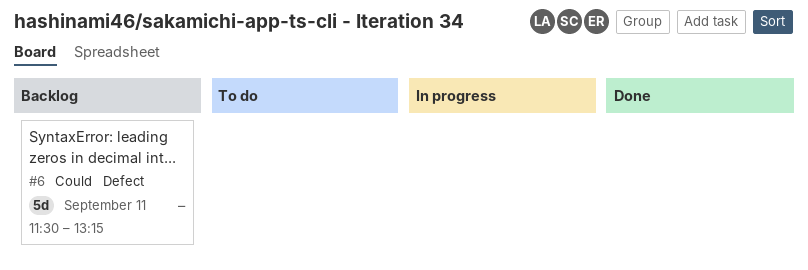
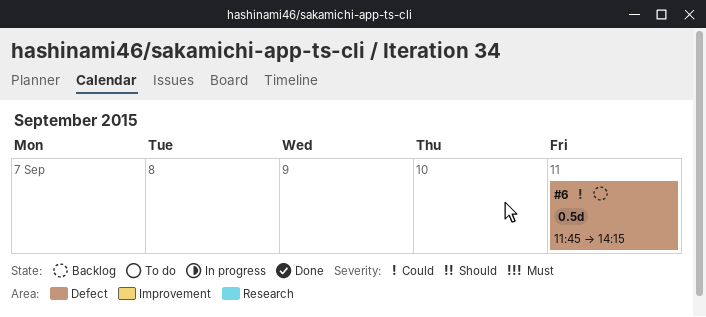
#6, estimate: 5d -> 0.5d
#6, begins: 11:30 -> 11:45
#6, ends: 13:15 -> 14:15

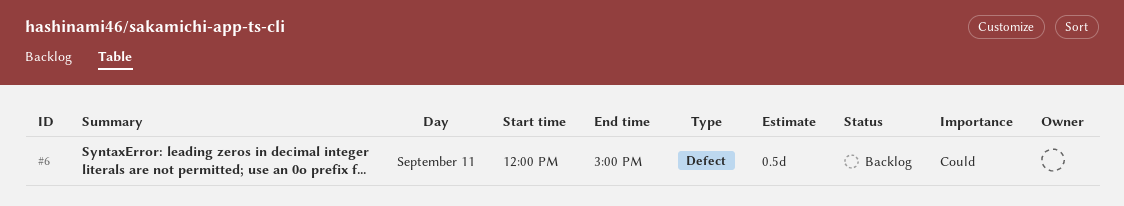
#6, begins: 11:45 -> 12:00
#6, ends: 14:15 -> 15:00

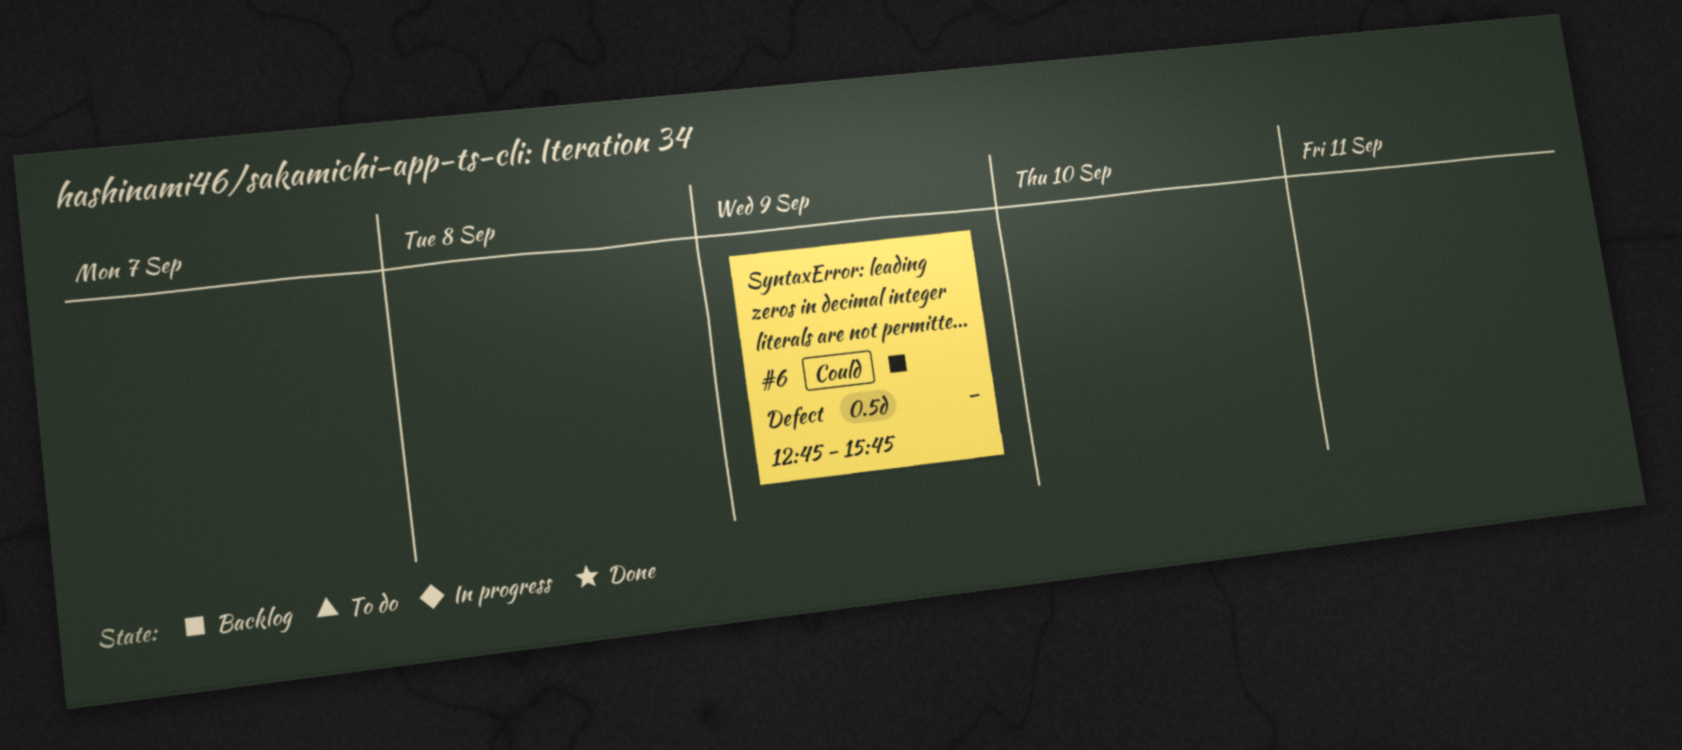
#6, day: Sep 11 -> Sep 9
#6, begins: 12:00 -> 12:45
#6, ends: 15:00 -> 15:45

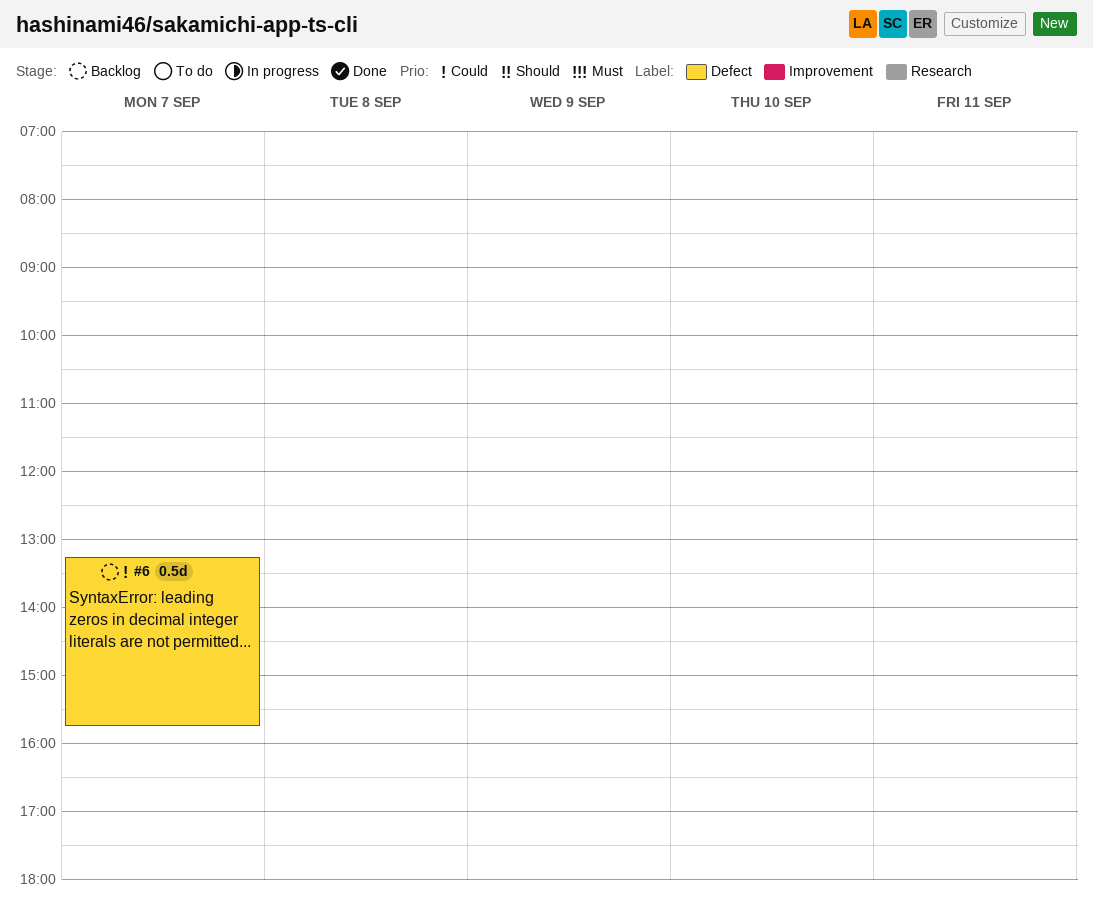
#6, day: Sep 9 -> Sep 7
#6, begins: 12:45 -> 13:15

